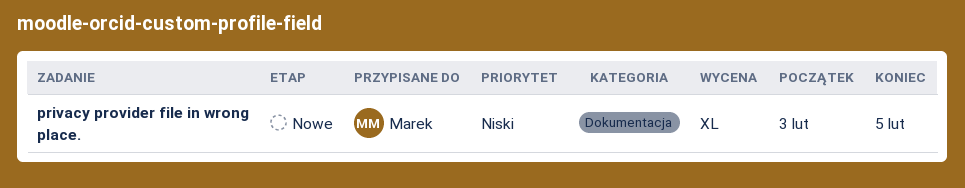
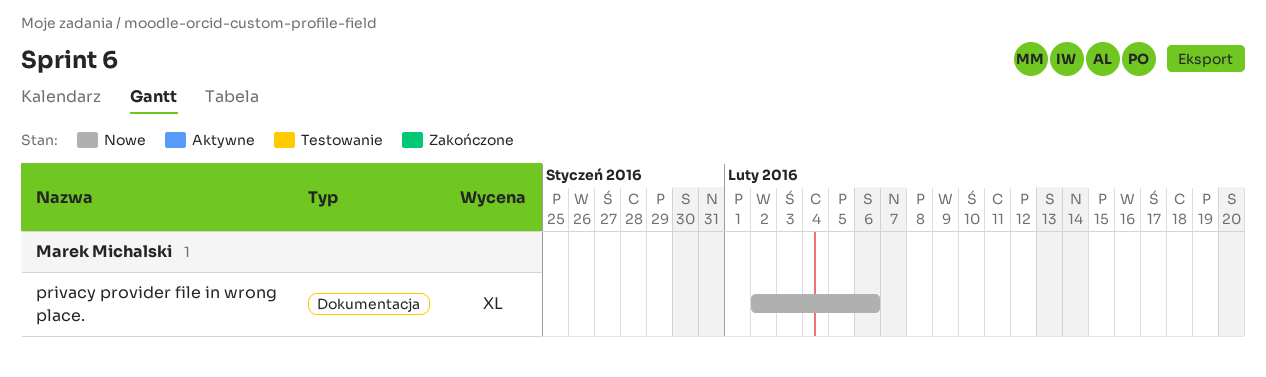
privacy provider file in wrong place., start: Feb 3 -> Feb 2
privacy provider file in wrong place., due: Feb 5 -> Feb 6

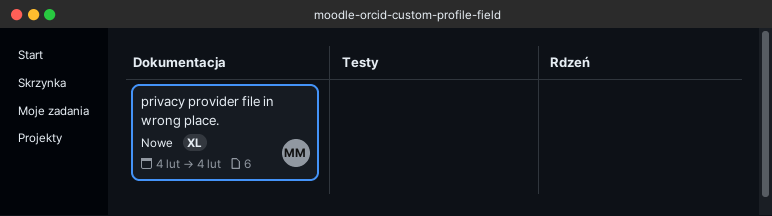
privacy provider file in wrong place., start: Feb 2 -> Feb 4
privacy provider file in wrong place., due: Feb 6 -> Feb 4

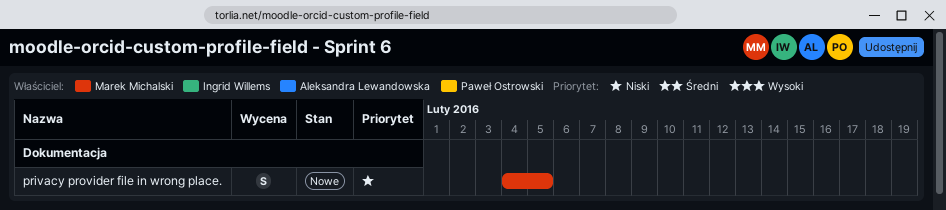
privacy provider file in wrong place., estimate: XL -> S
privacy provider file in wrong place., due: Feb 4 -> Feb 5

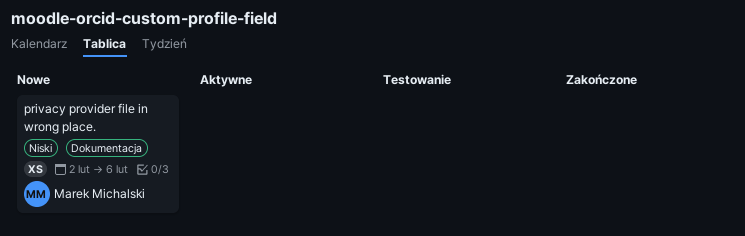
privacy provider file in wrong place., estimate: S -> XS
privacy provider file in wrong place., start: Feb 4 -> Feb 2
privacy provider file in wrong place., due: Feb 5 -> Feb 6

